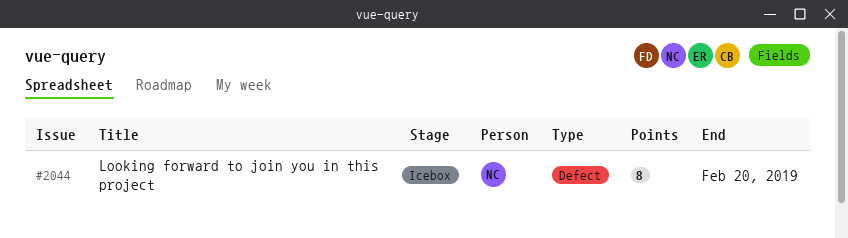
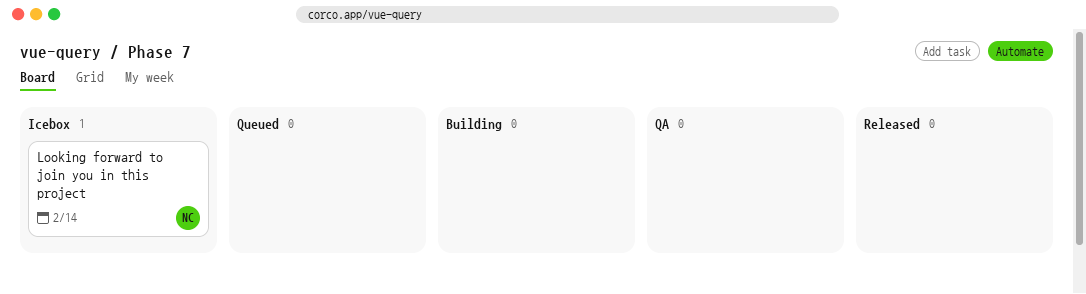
Looking forward to join you in this project, due: Feb 20 -> Feb 14

